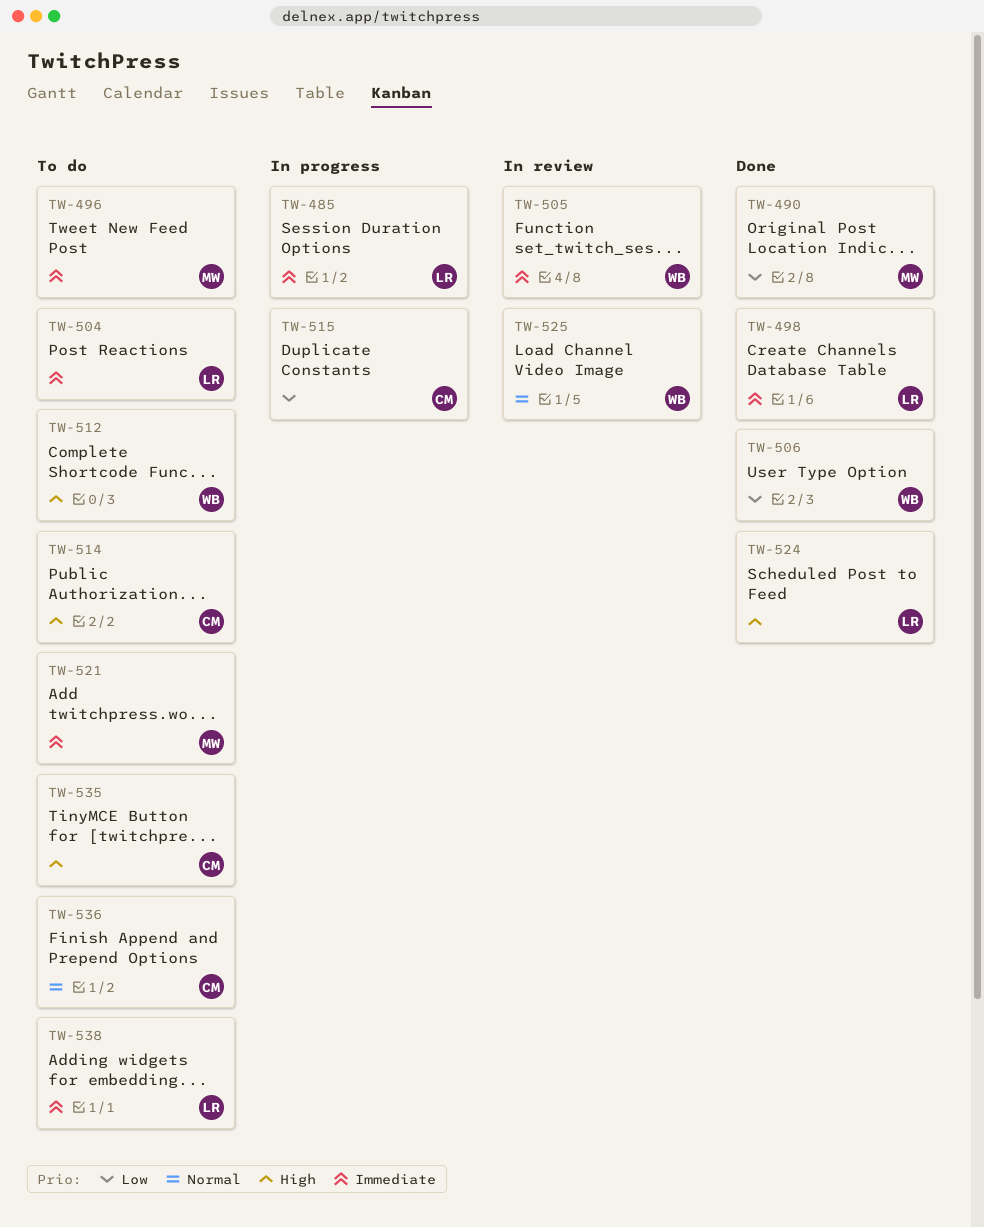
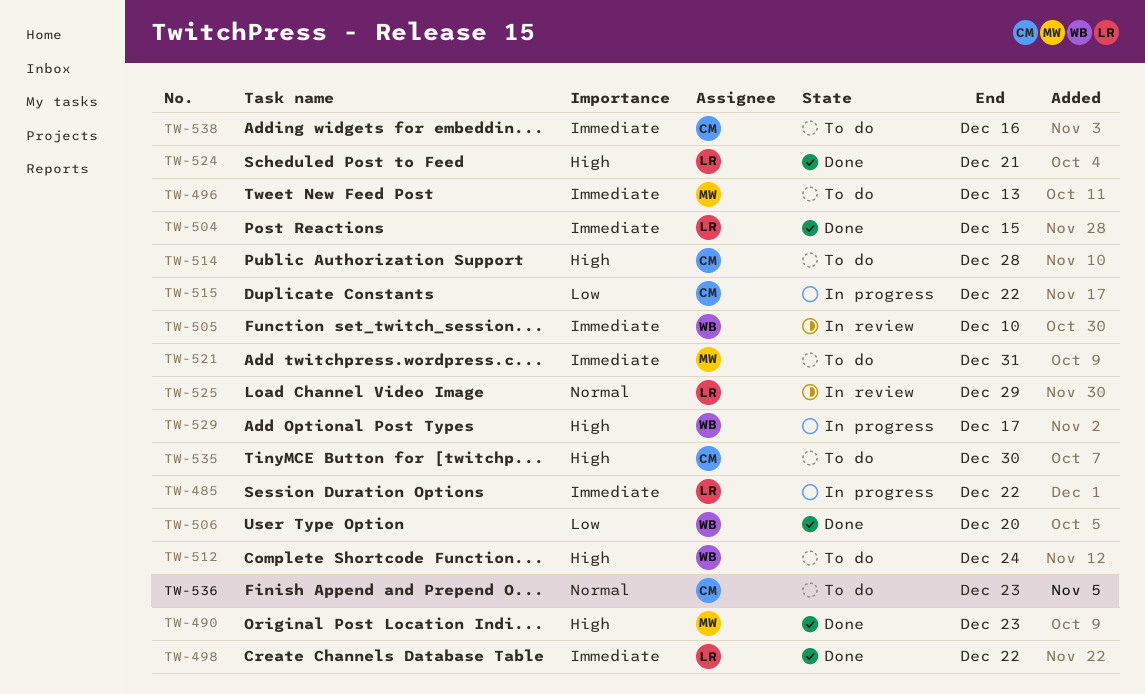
TW-490, priority: Low -> High
TW-504, status: To do -> Done
TW-525, owner: WB -> LR
TW-529: none -> present
TW-538, owner: LR -> CM

